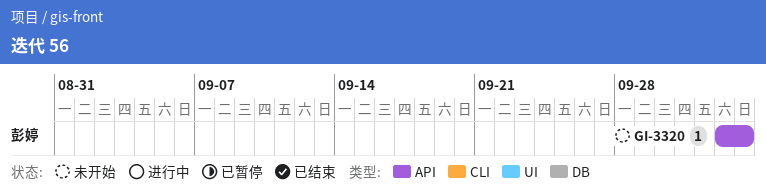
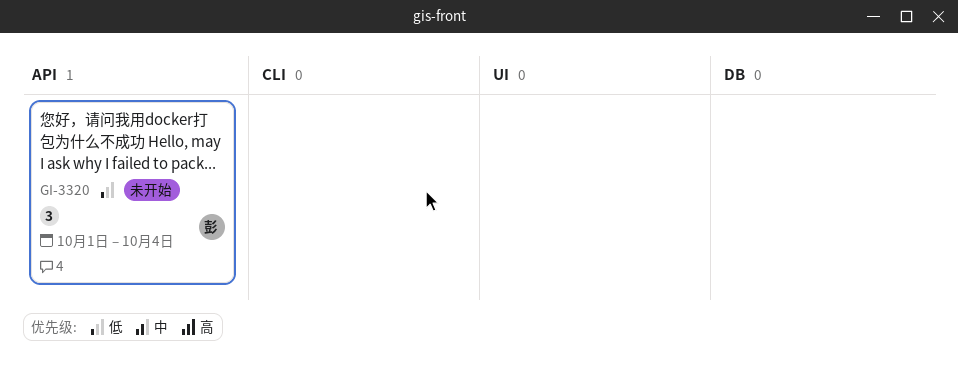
GI-3320, estimate: 1 -> 3
GI-3320, start: Oct 3 -> Oct 1

